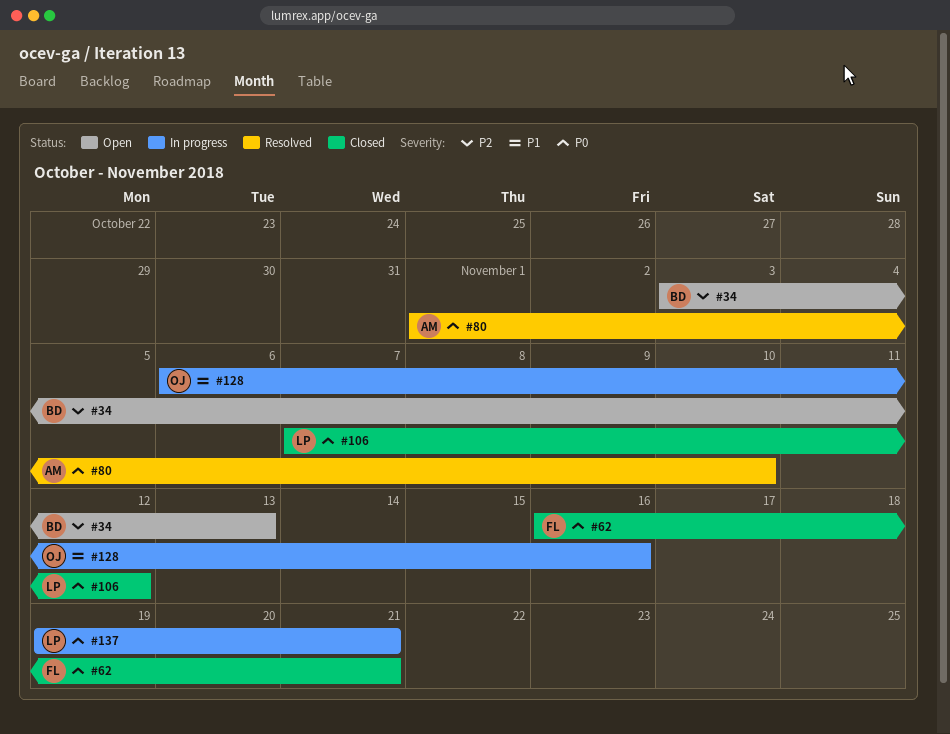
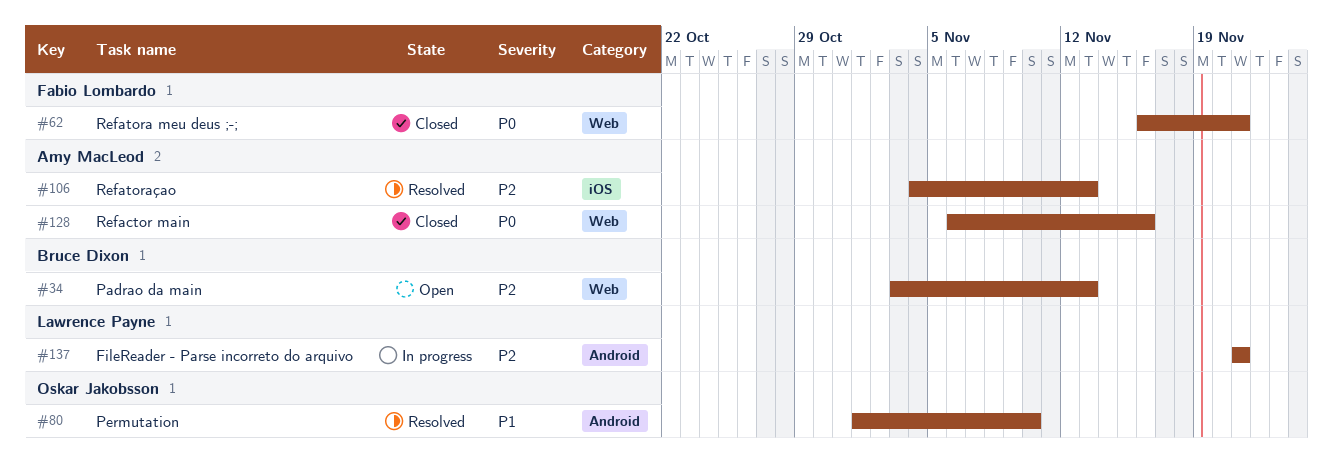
#80, owner: Amy MacLeod -> Oskar Jakobsson
#80, priority: P0 -> P1
#106, status: Closed -> Resolved
#106, owner: Lawrence Payne -> Amy MacLeod
#106, priority: P0 -> P2
#106, start: Nov 7 -> Nov 4
#106, due: Nov 12 -> Nov 13
#128, status: In progress -> Closed
#128, owner: Oskar Jakobsson -> Amy MacLeod
#128, priority: P1 -> P0
#137, priority: P0 -> P2
#137, start: Nov 19 -> Nov 21

